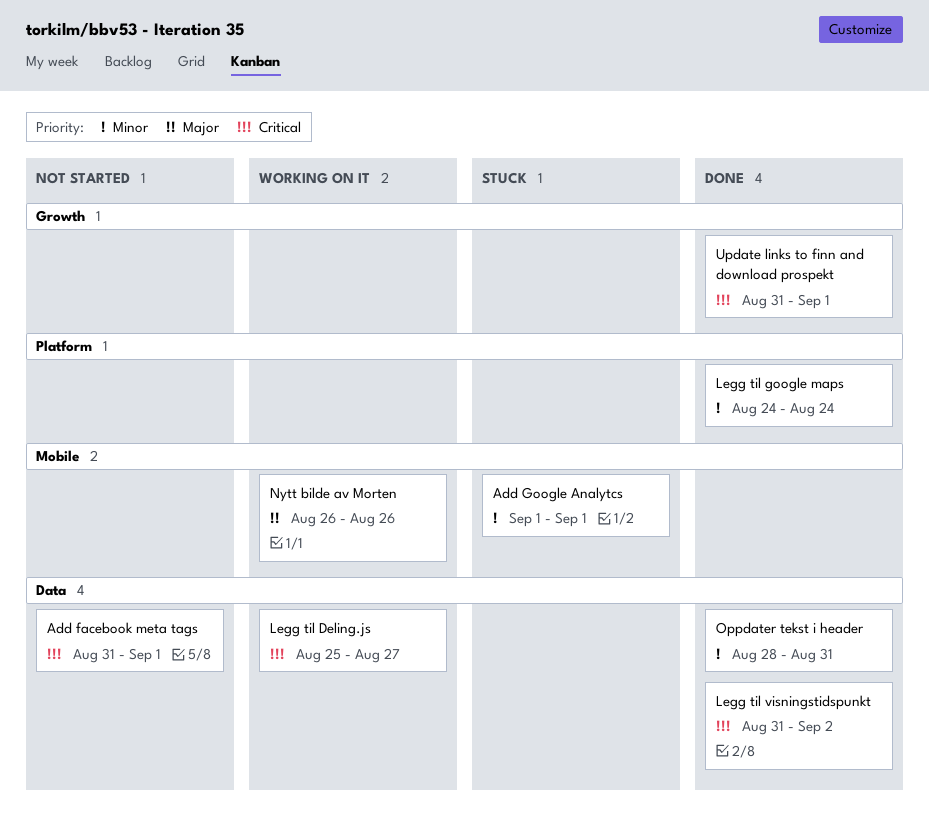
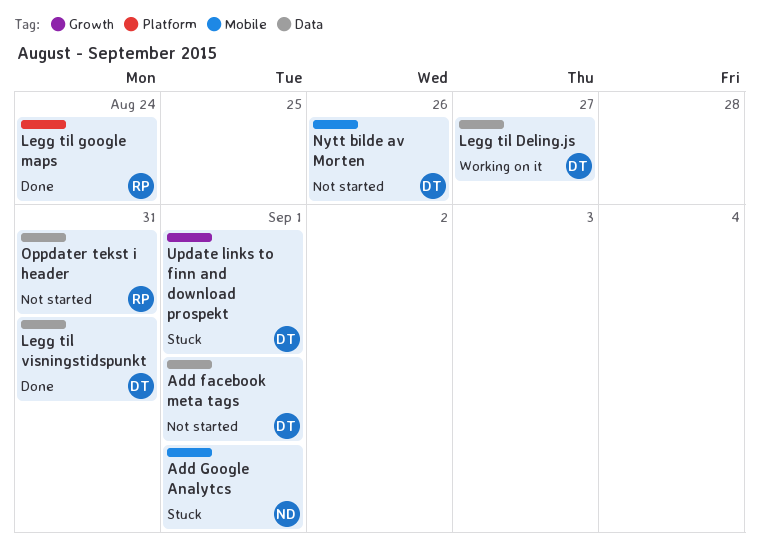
Legg til visningstidspunkt, due: Sep 2 -> Aug 31
Nytt bilde av Morten, status: Working on it -> Not started
Oppdater tekst i header, status: Done -> Not started
Update links to finn and download prospekt, status: Done -> Stuck

